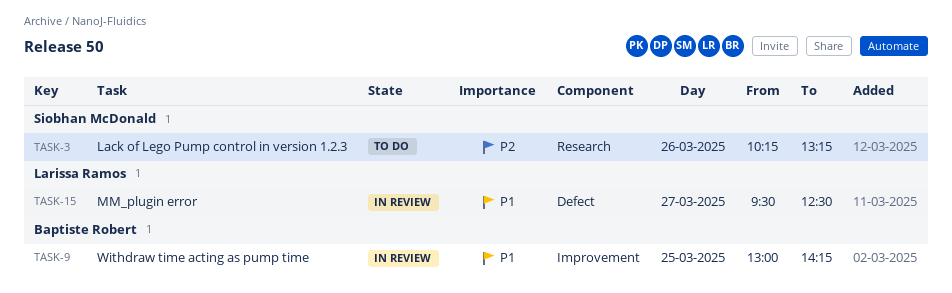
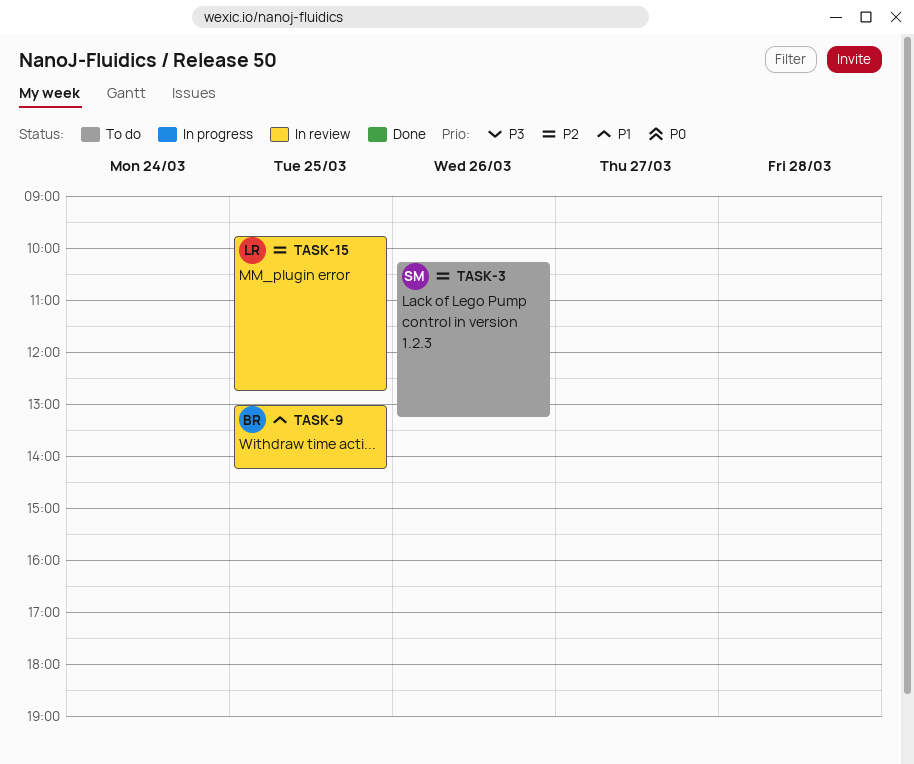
TASK-15, priority: P1 -> P2
TASK-15, day: Mar 27 -> Mar 25
TASK-15, begins: 09:30 -> 09:45
TASK-15, ends: 12:30 -> 12:45

